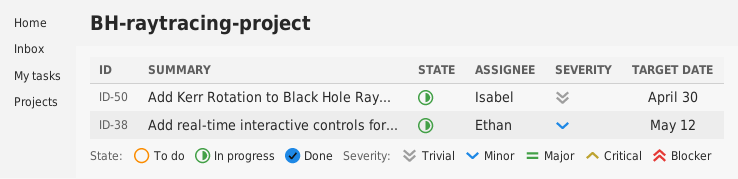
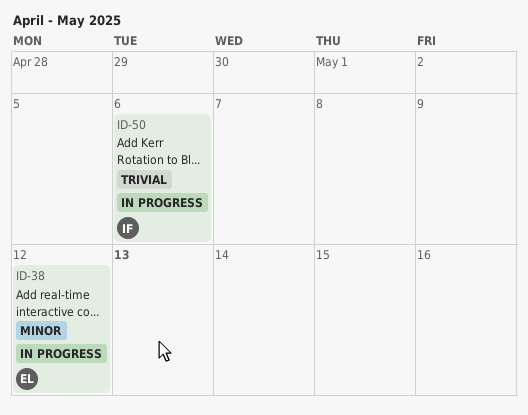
ID-50, due: Apr 30 -> May 6

